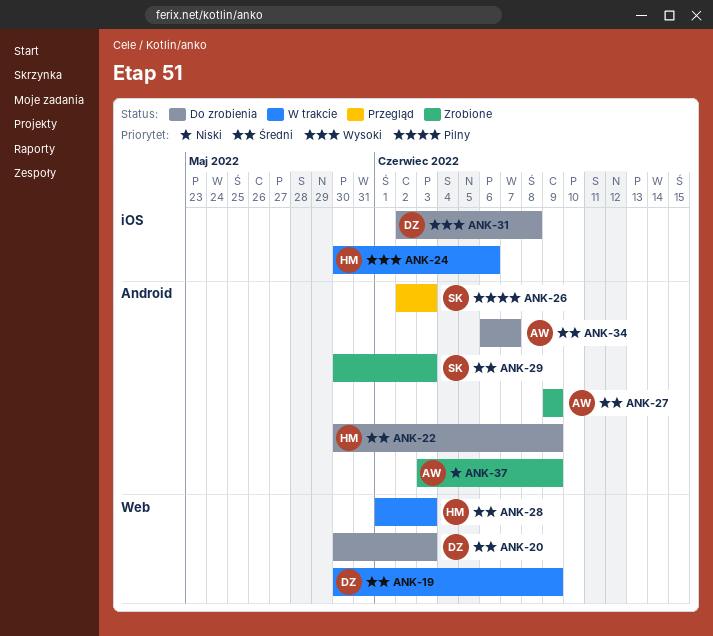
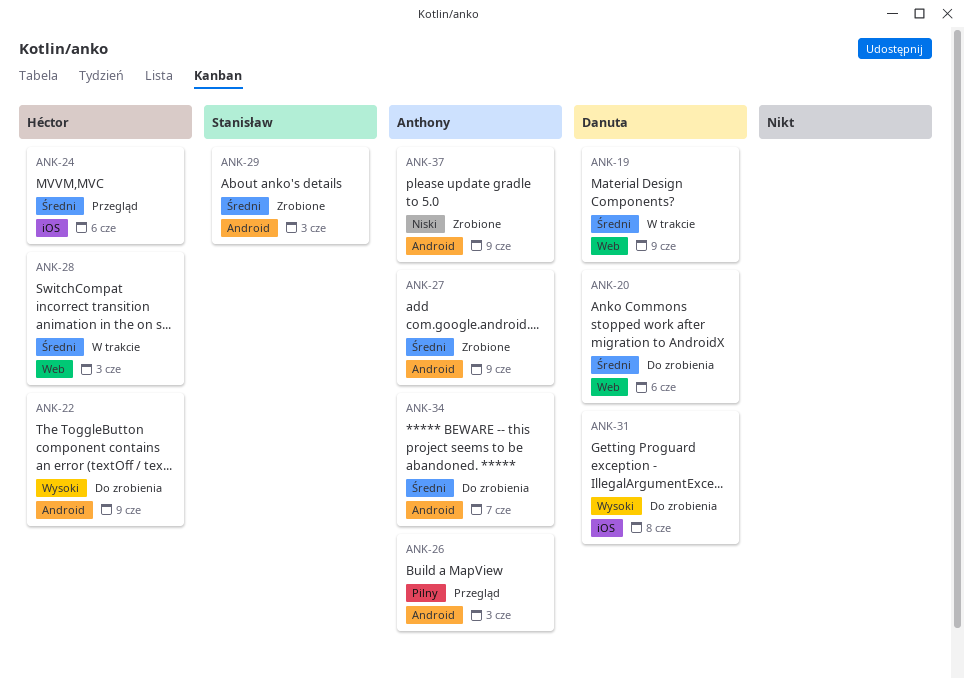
ANK-20, due: Jun 3 -> Jun 6
ANK-22, priority: Średni -> Wysoki
ANK-24, status: W trakcie -> Przegląd
ANK-24, priority: Wysoki -> Średni
ANK-26, owner: Stanisław -> Anthony

